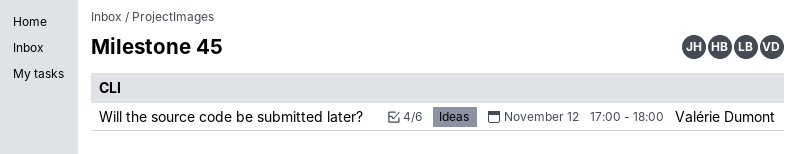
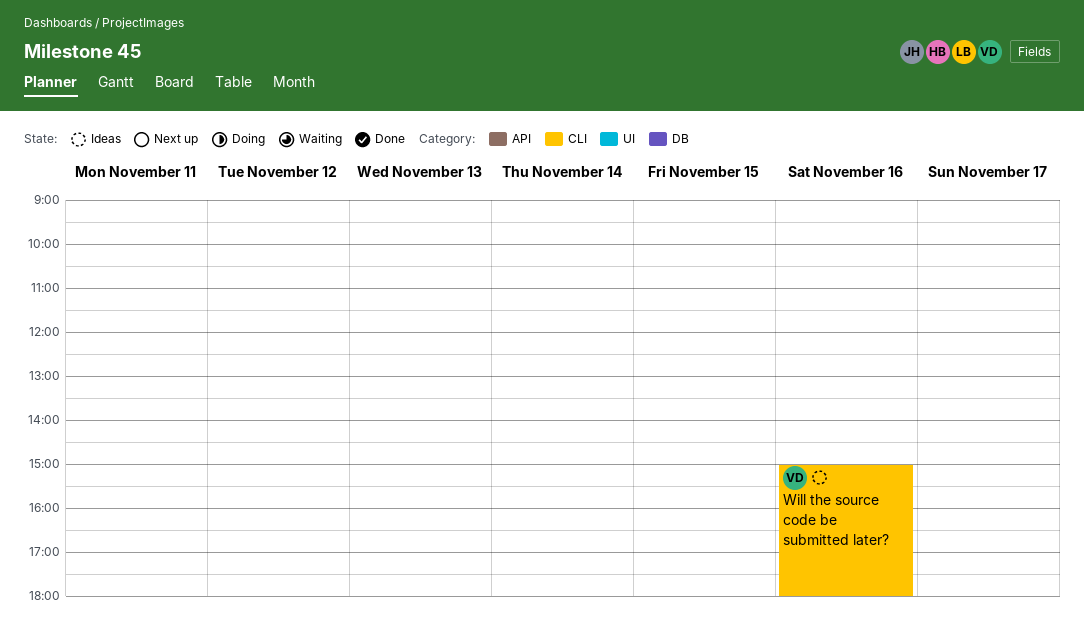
Will the source code be submitted later?, day: Nov 12 -> Nov 16
Will the source code be submitted later?, begins: 17:00 -> 15:00

